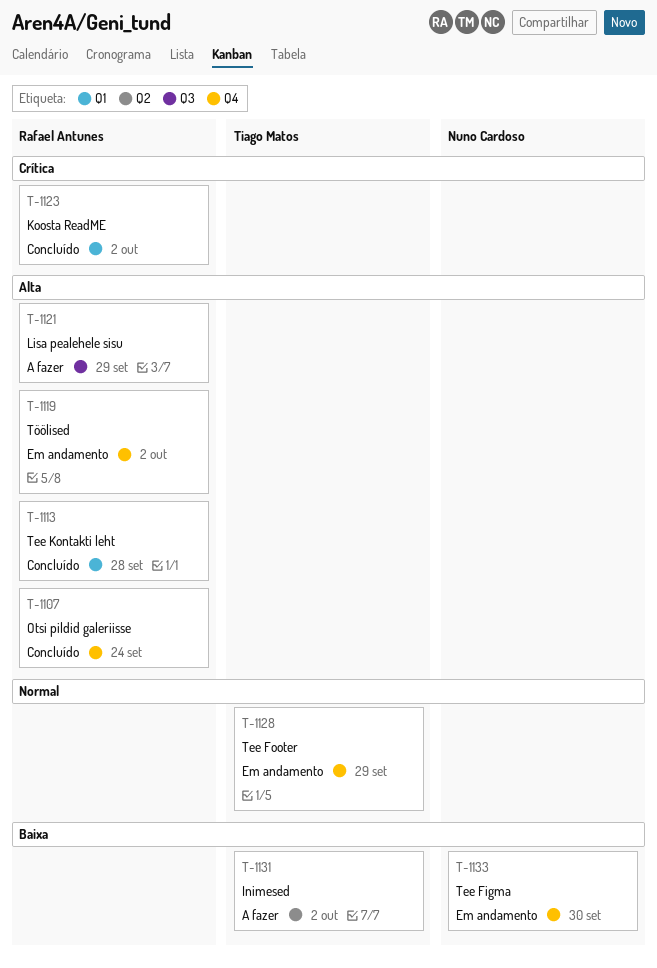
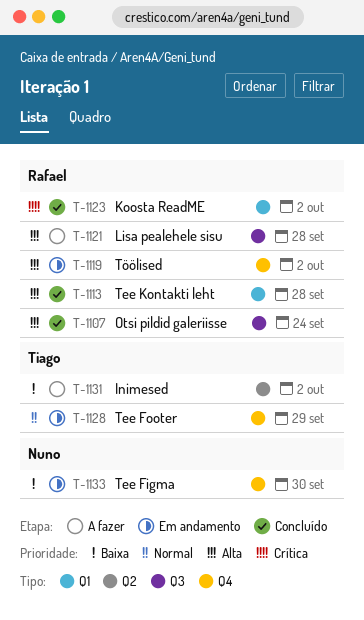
T-1107, label: Q4 -> Q3
T-1121, due: Sep 29 -> Sep 28

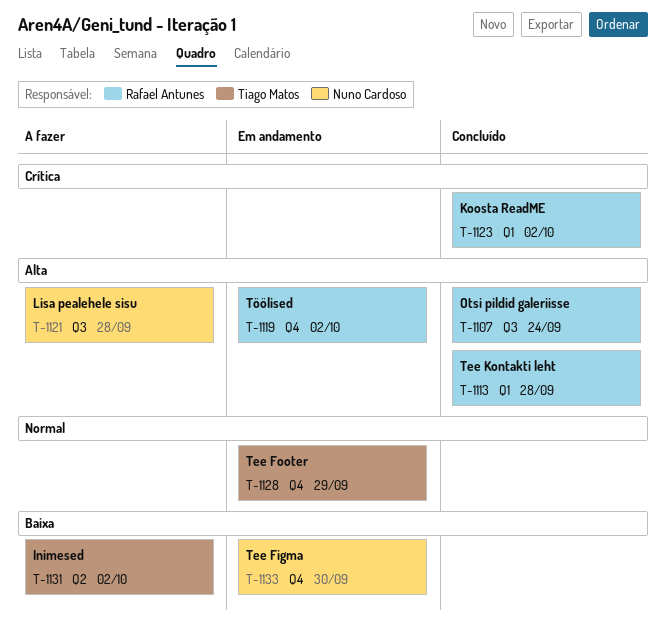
T-1121, owner: Rafael Antunes -> Nuno Cardoso

